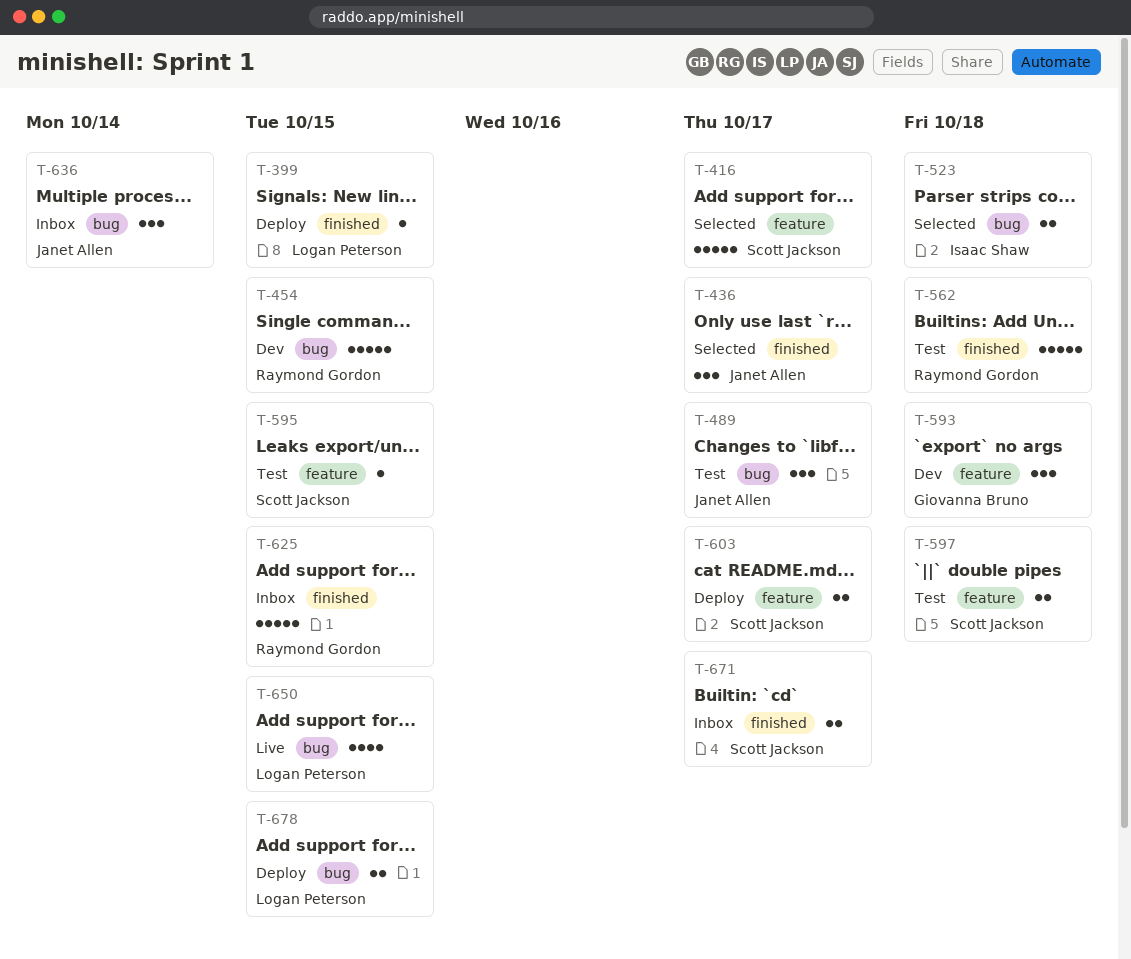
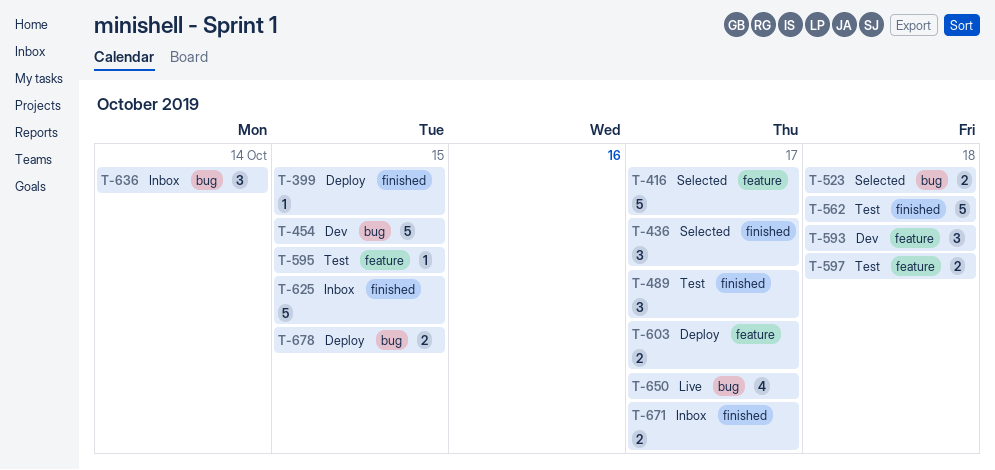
T-489, label: bug -> finished
T-650, due: Oct 15 -> Oct 17

